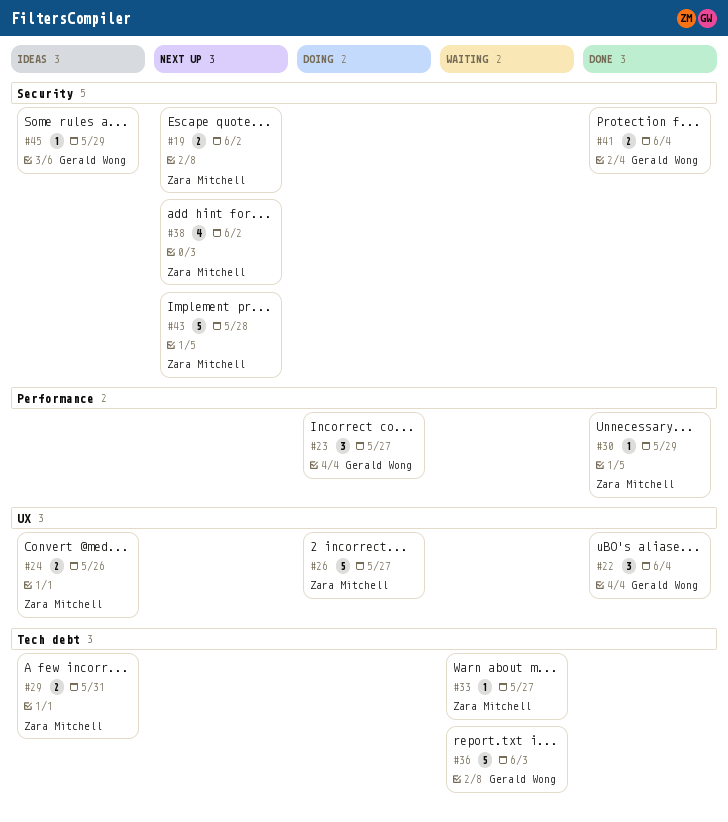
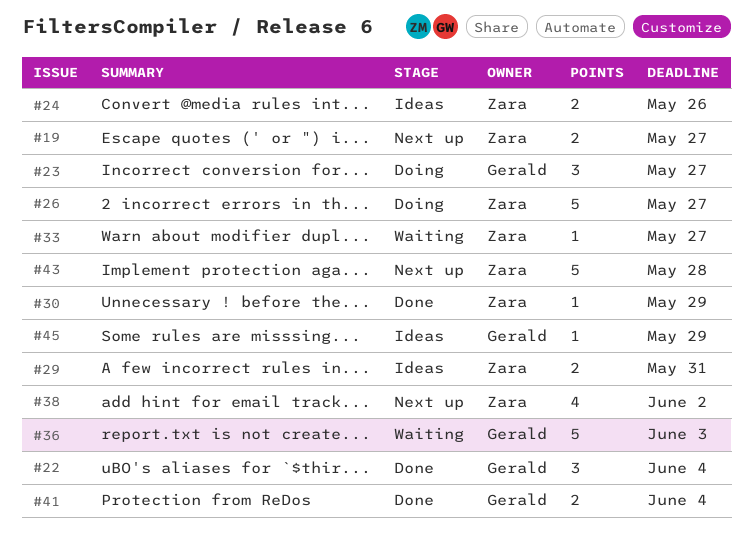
#19, due: Jun 2 -> May 27

